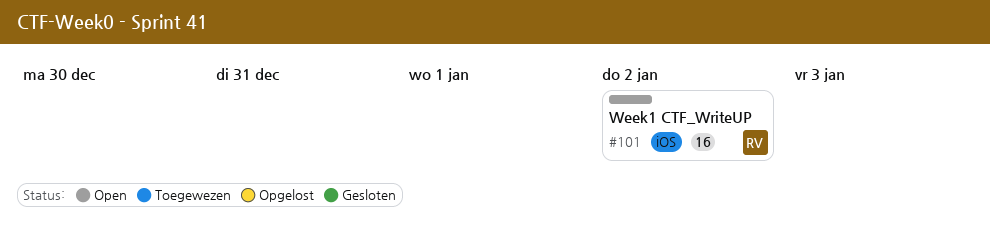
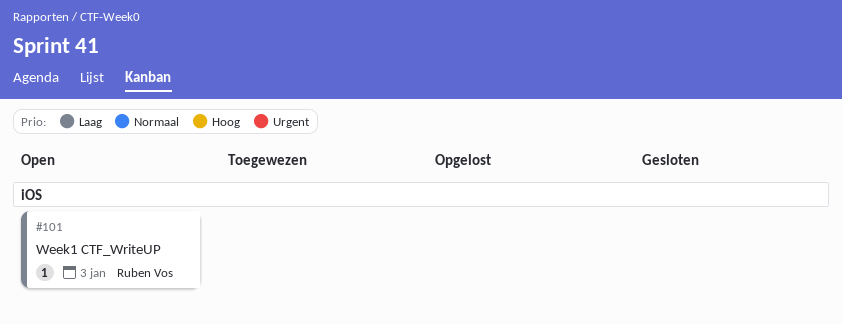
#101, estimate: 16 -> 1
#101, due: Jan 2 -> Jan 3

